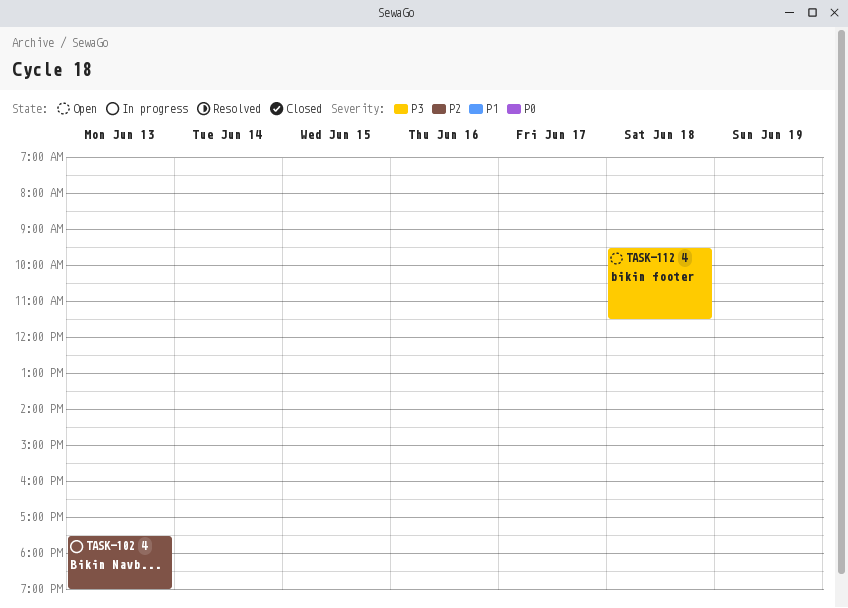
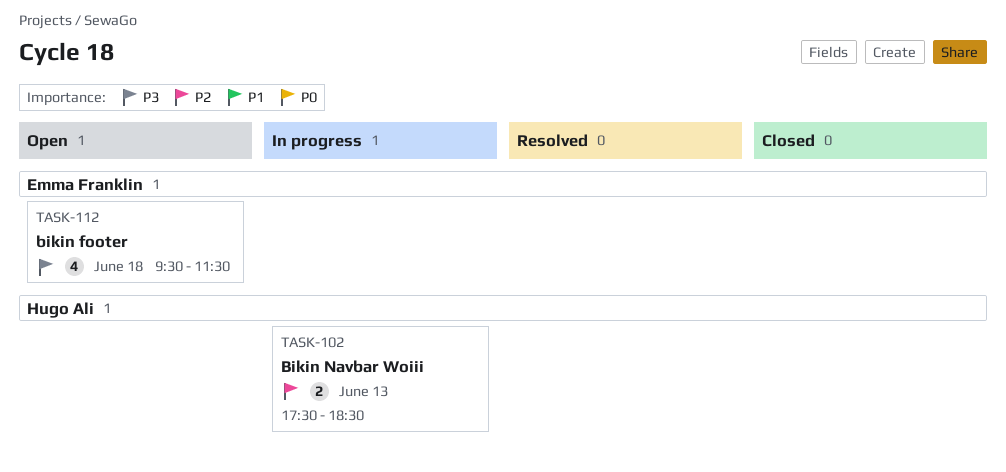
TASK-102, estimate: 4 -> 2
TASK-102, ends: 19:00 -> 18:30

